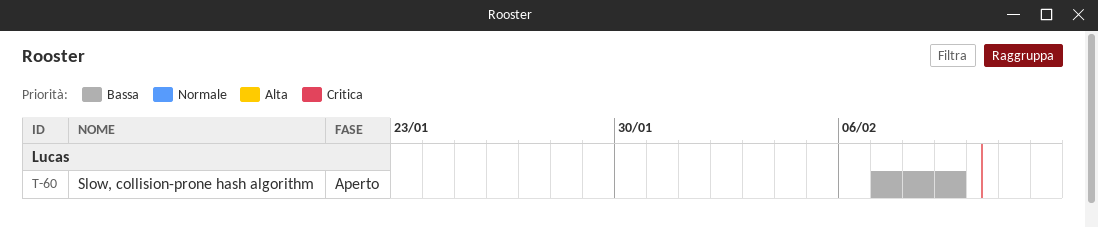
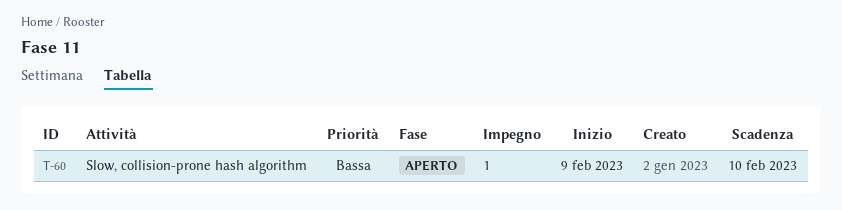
T-60, start: Feb 7 -> Feb 9
T-60, due: Feb 9 -> Feb 10

